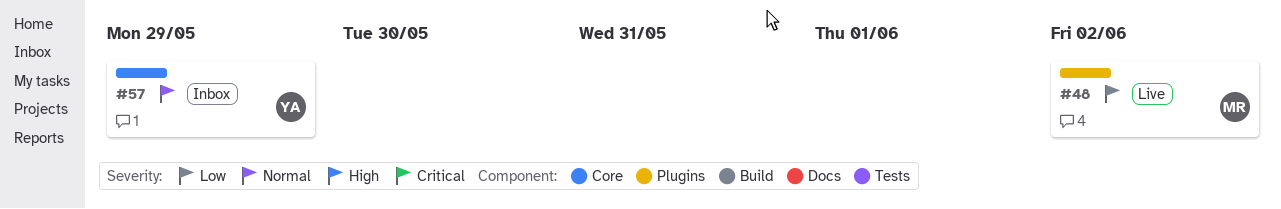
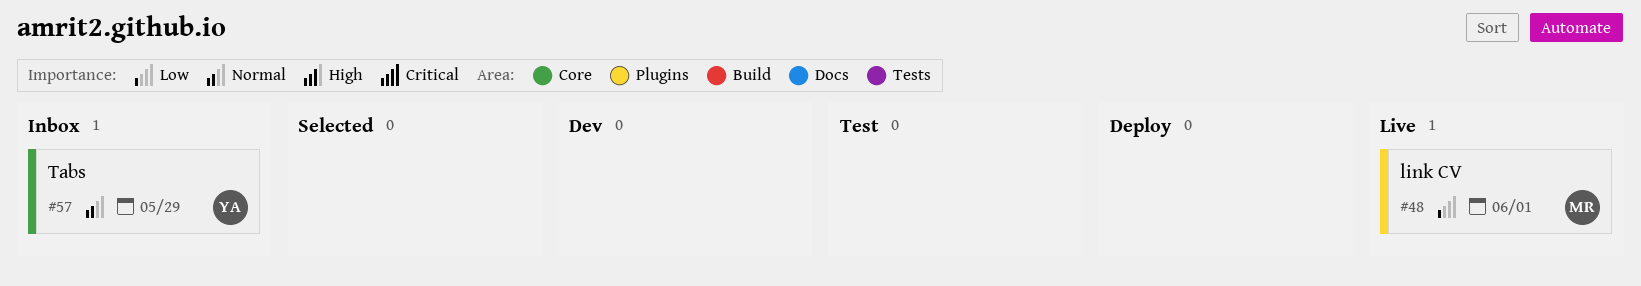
#48, due: Jun 2 -> Jun 1

